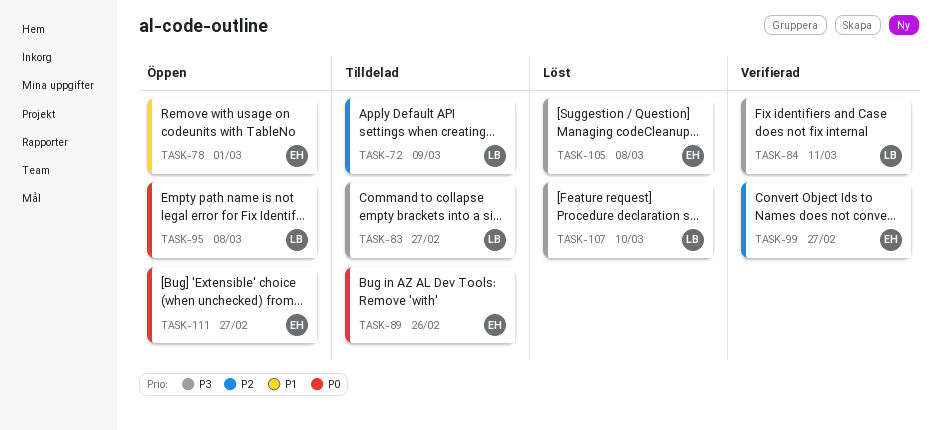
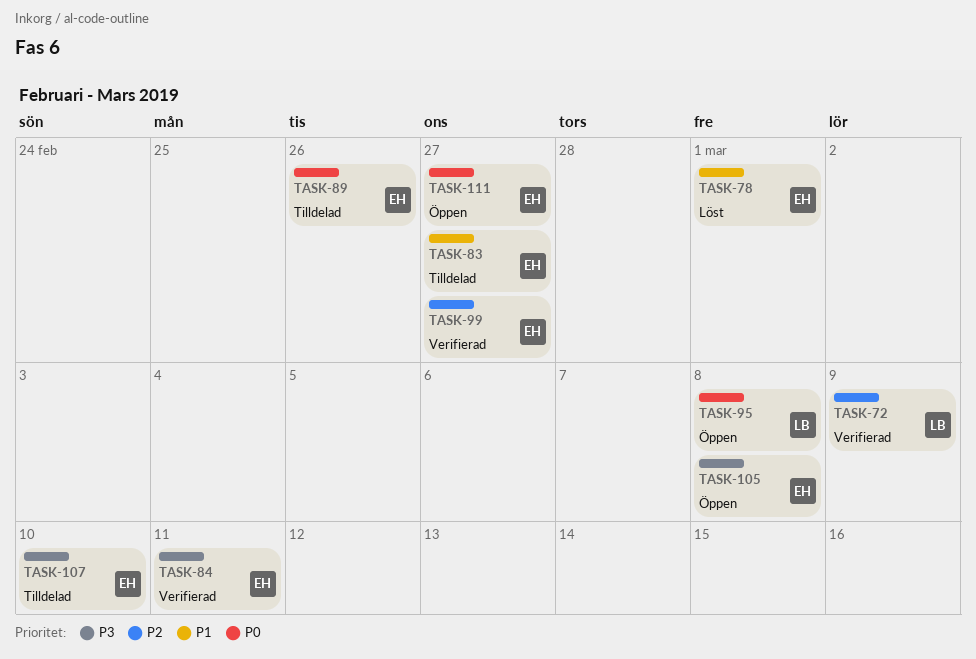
TASK-72, status: Tilldelad -> Verifierad
TASK-78, status: Öppen -> Löst
TASK-83, owner: LB -> EH
TASK-83, priority: P3 -> P1
TASK-84, owner: LB -> EH
TASK-105, status: Löst -> Öppen
TASK-107, status: Löst -> Tilldelad
TASK-107, owner: LB -> EH

